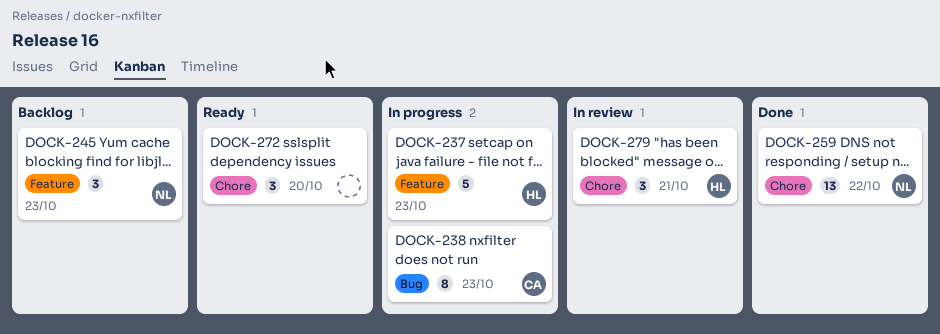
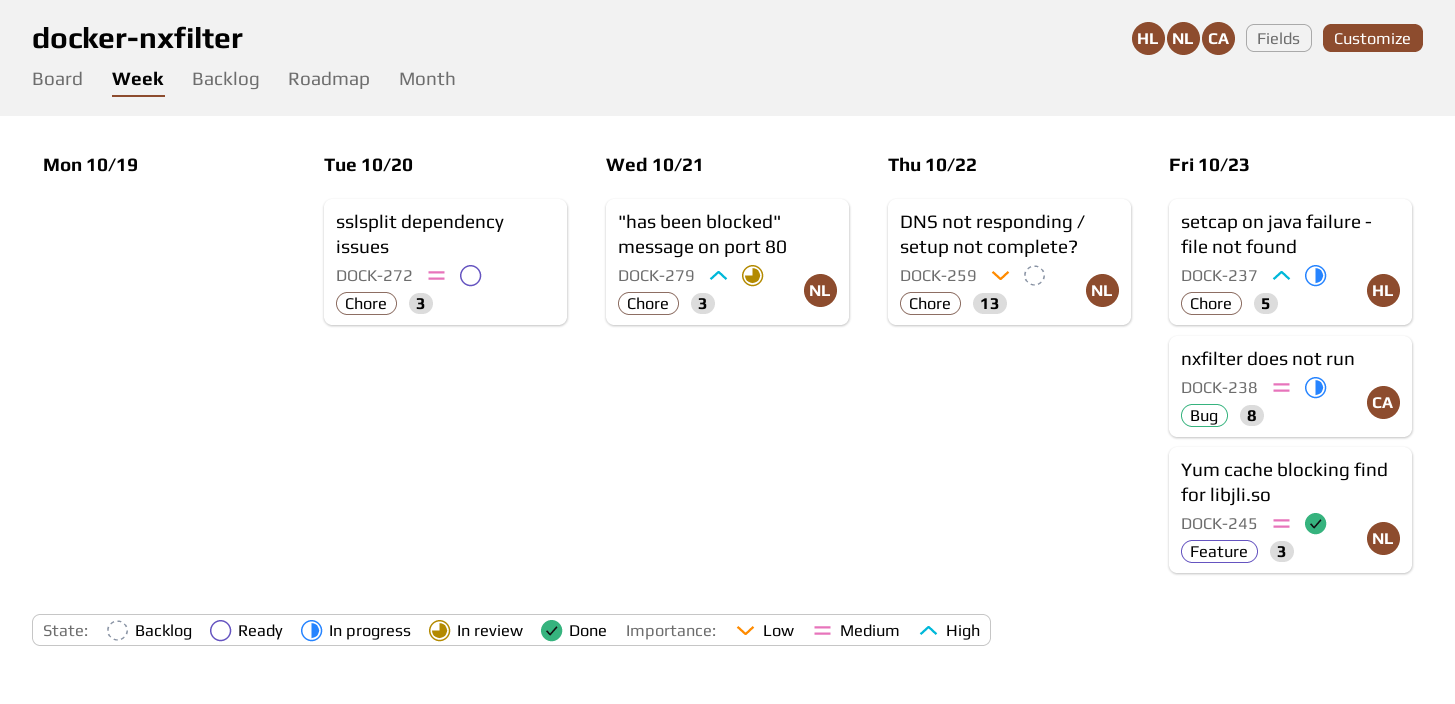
DOCK-237, label: Feature -> Chore
DOCK-245, status: Backlog -> Done
DOCK-259, status: Done -> Backlog
DOCK-279, owner: HL -> NL

